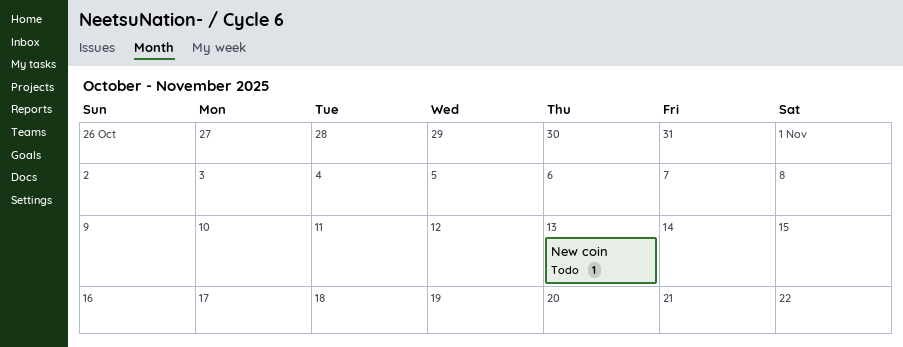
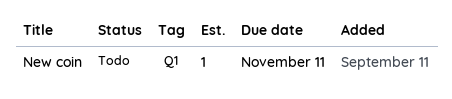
New coin, due: Nov 13 -> Nov 11

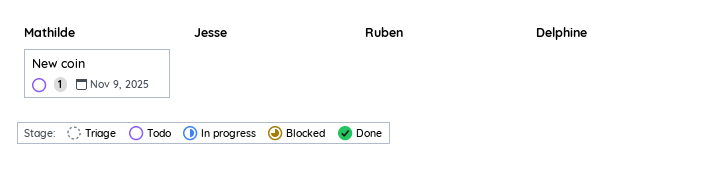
New coin, due: Nov 11 -> Nov 9

